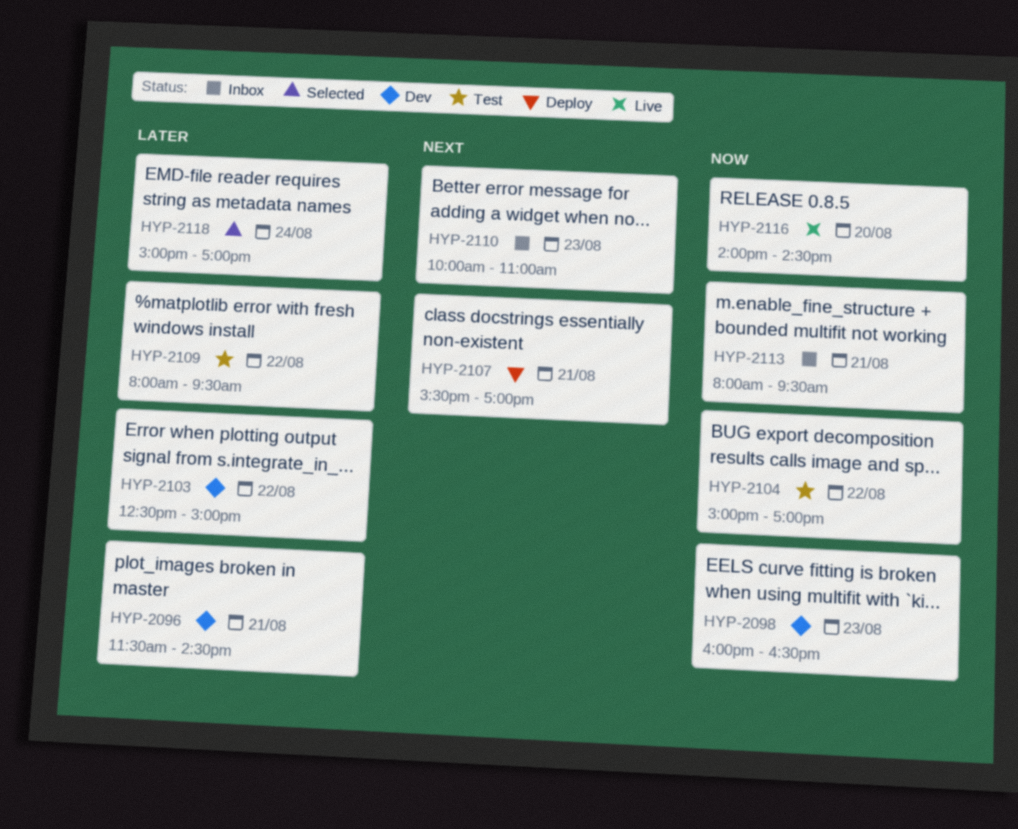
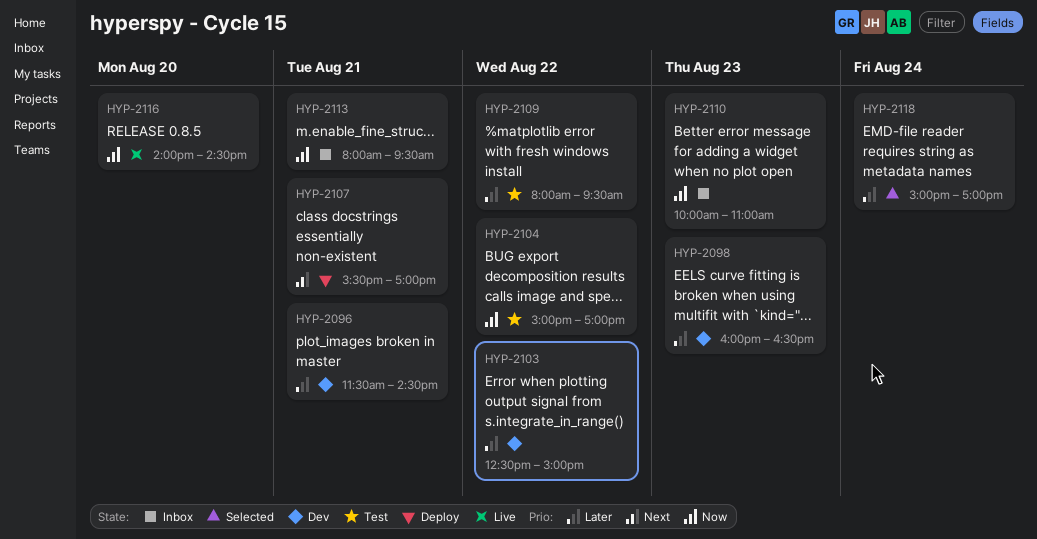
HYP-2098, priority: Now -> Later
HYP-2110, priority: Next -> Now

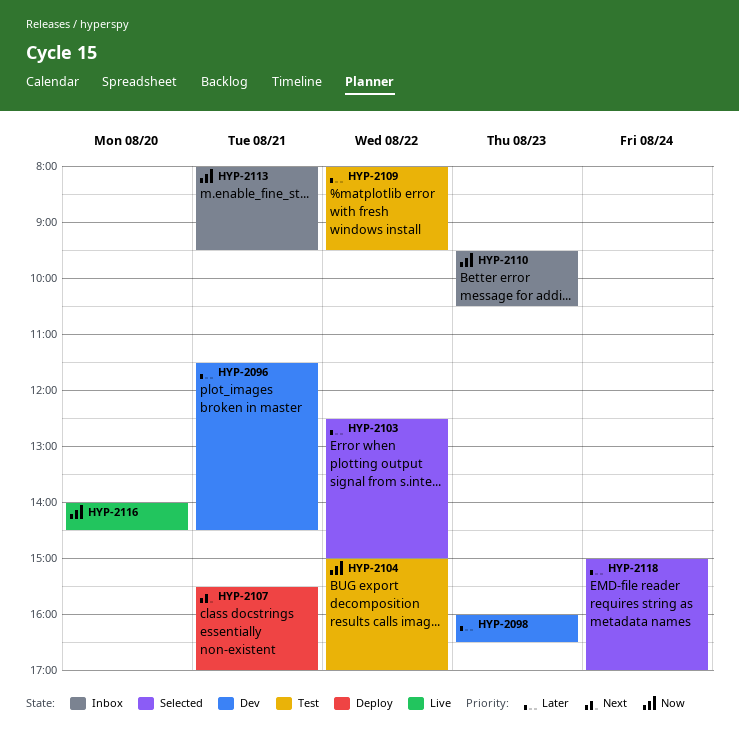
HYP-2103, status: Dev -> Selected
HYP-2110, begins: 10:00 -> 09:30
HYP-2110, ends: 11:00 -> 10:30

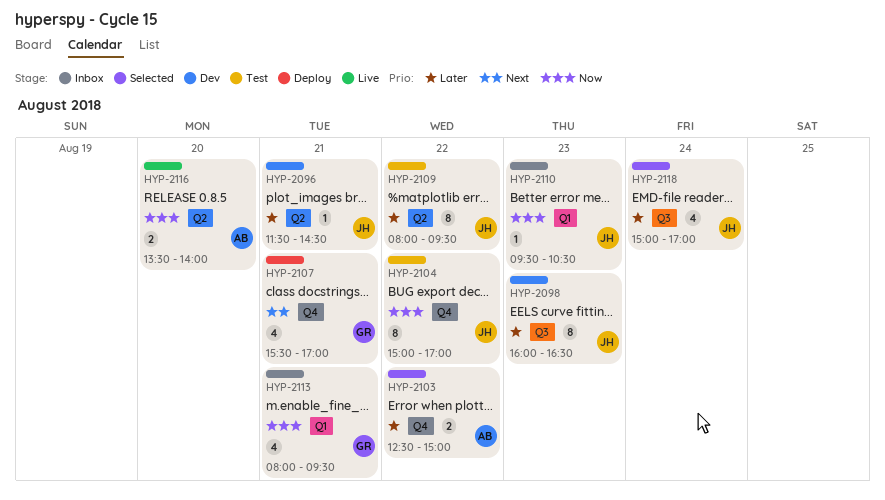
HYP-2116, begins: 14:00 -> 13:30
HYP-2116, ends: 14:30 -> 14:00

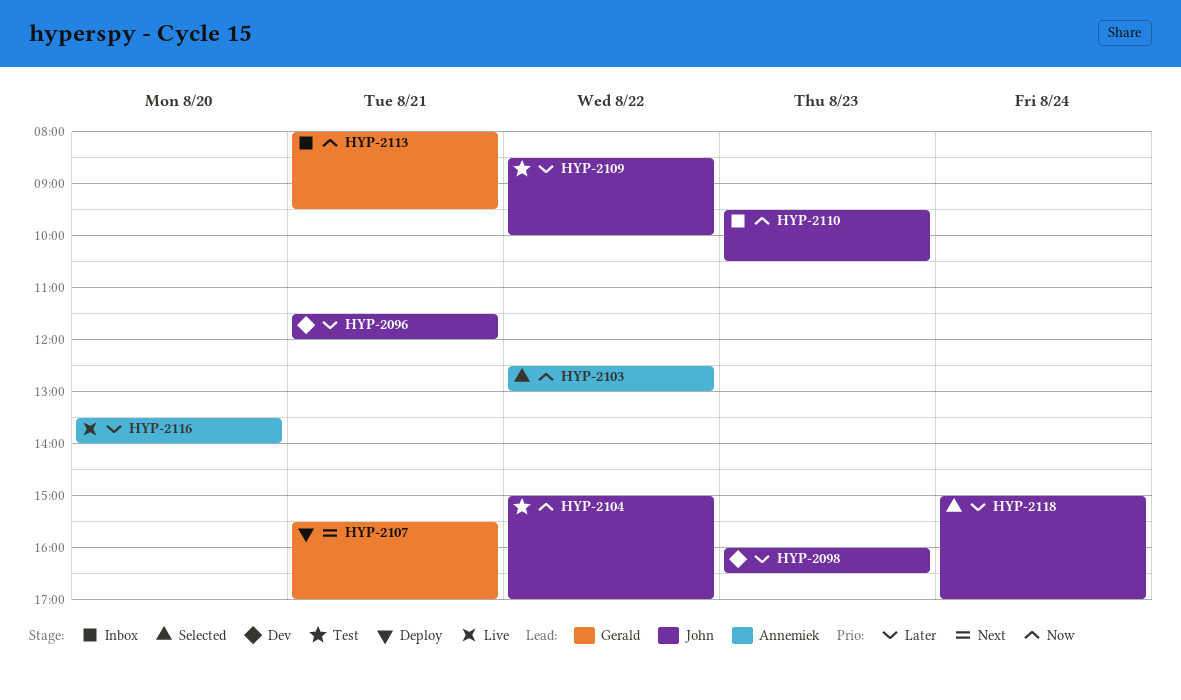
HYP-2096, ends: 14:30 -> 12:00
HYP-2103, priority: Later -> Now
HYP-2103, ends: 15:00 -> 13:00
HYP-2109, begins: 08:00 -> 08:30
HYP-2109, ends: 09:30 -> 10:00
HYP-2116, priority: Now -> Later

